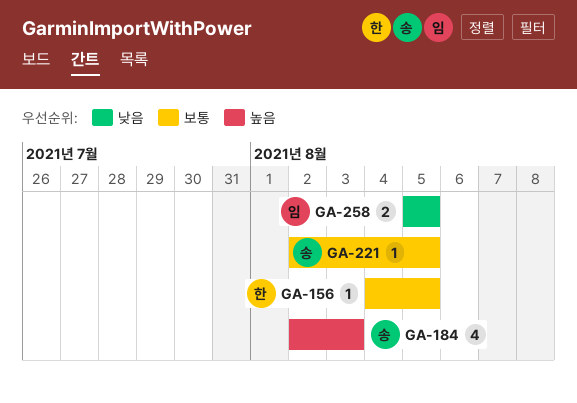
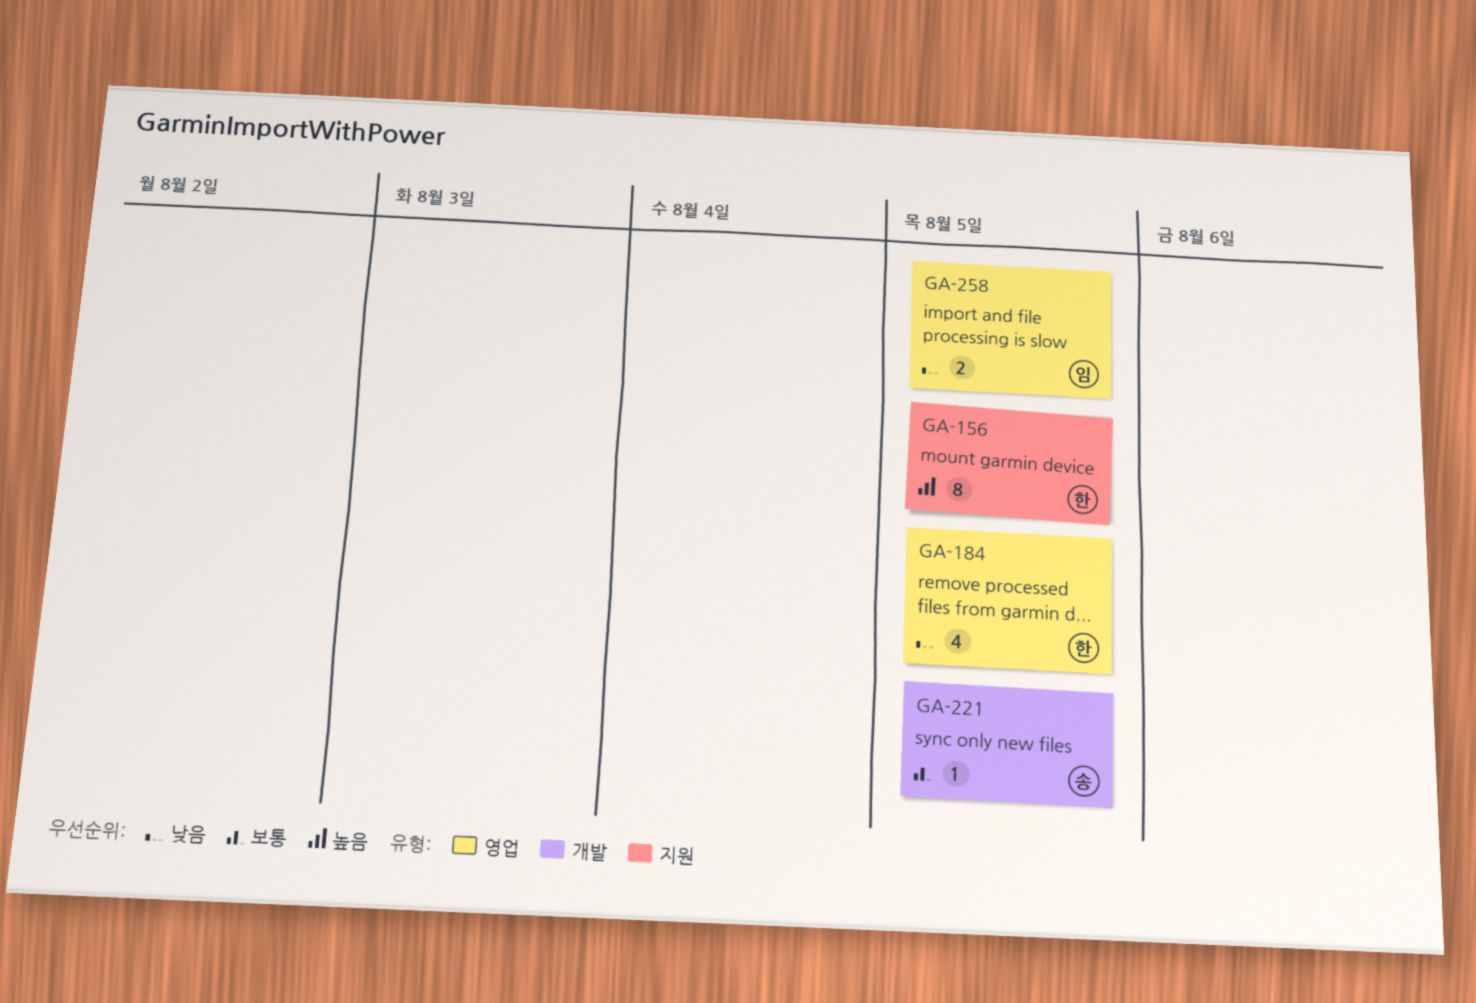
GA-156, priority: 보통 -> 높음
GA-156, estimate: 1 -> 8
GA-184, owner: 송 -> 한
GA-184, priority: 높음 -> 낮음
GA-184, due: Aug 3 -> Aug 5

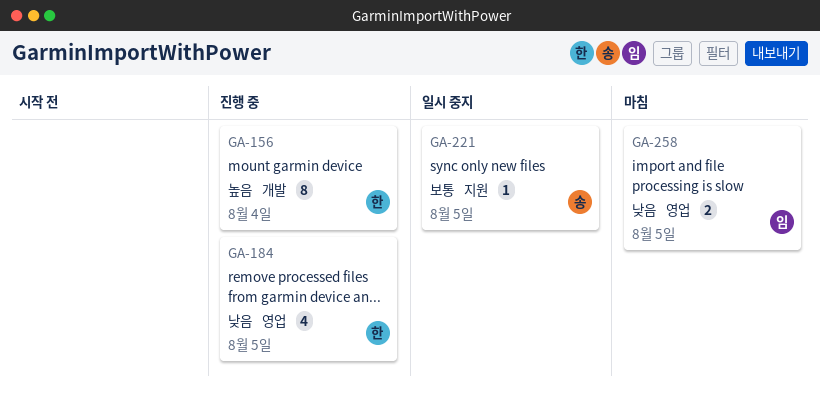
GA-156, label: 지원 -> 개발
GA-156, due: Aug 5 -> Aug 4
GA-221, label: 개발 -> 지원

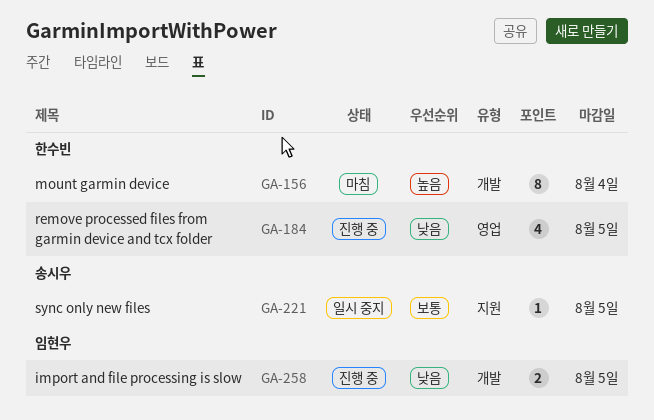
GA-156, status: 진행 중 -> 마침
GA-258, status: 마침 -> 진행 중
GA-258, label: 영업 -> 개발

